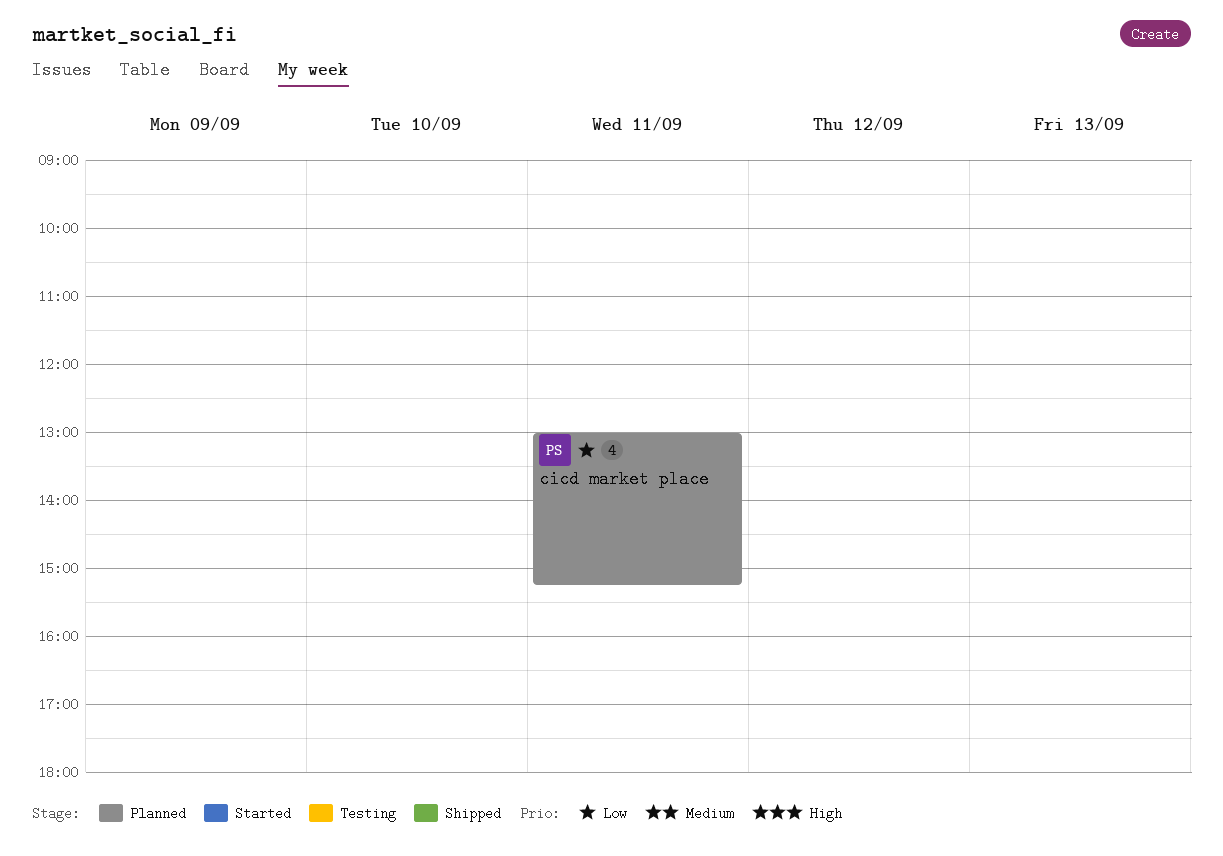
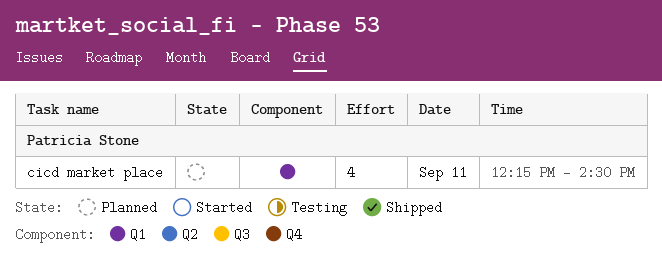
cicd market place, begins: 13:00 -> 12:15
cicd market place, ends: 15:15 -> 14:30

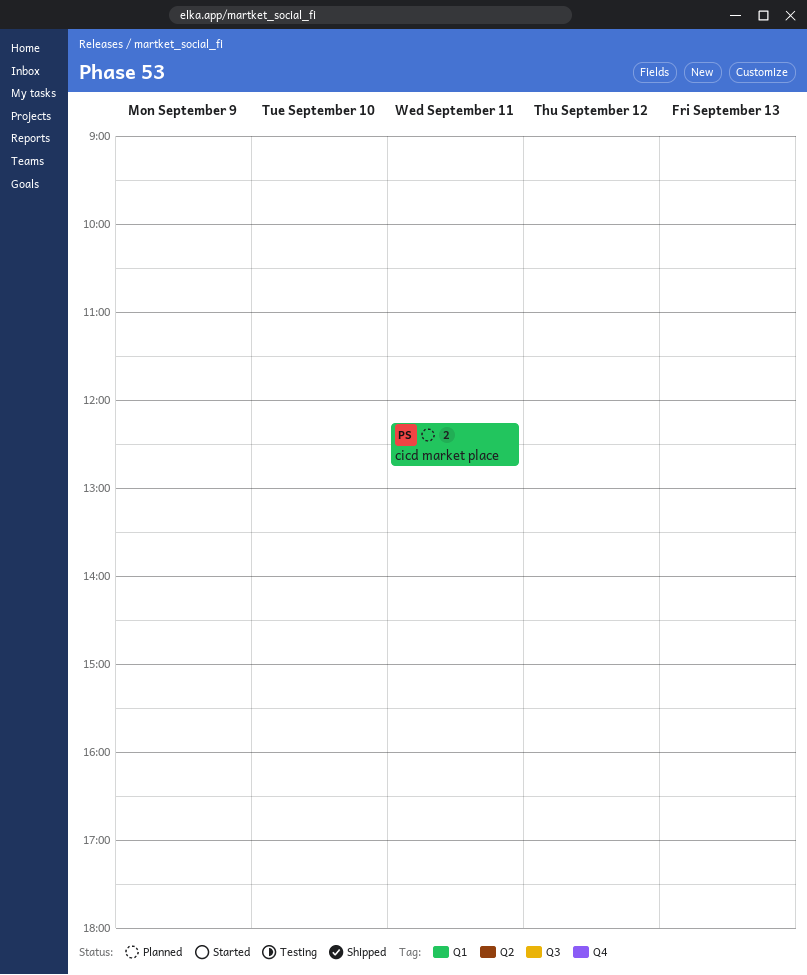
cicd market place, estimate: 4 -> 2
cicd market place, ends: 14:30 -> 12:45

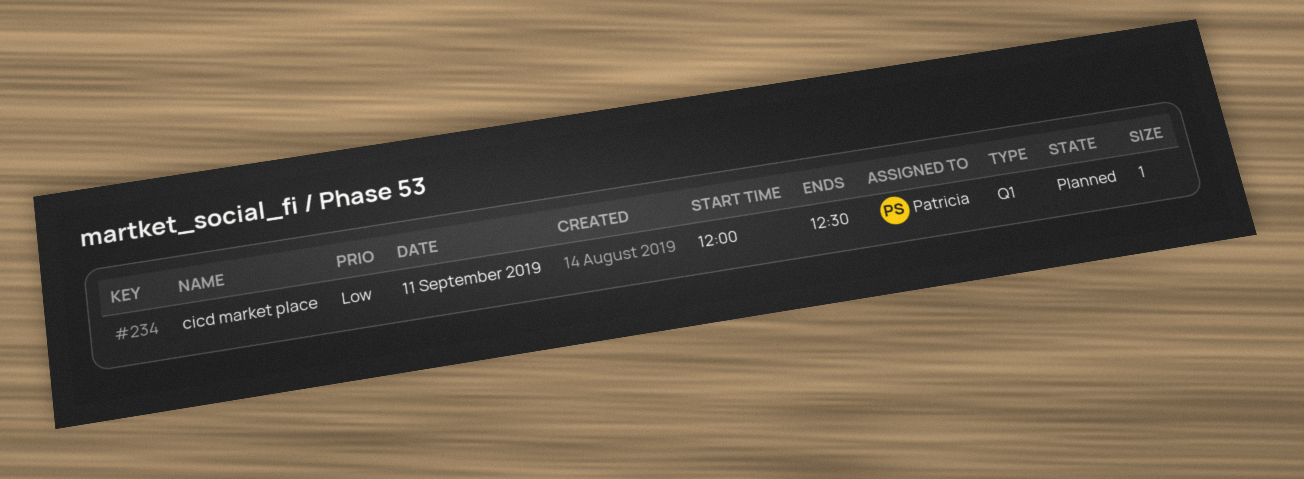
cicd market place, estimate: 2 -> 1
cicd market place, begins: 12:15 -> 12:00
cicd market place, ends: 12:45 -> 12:30

